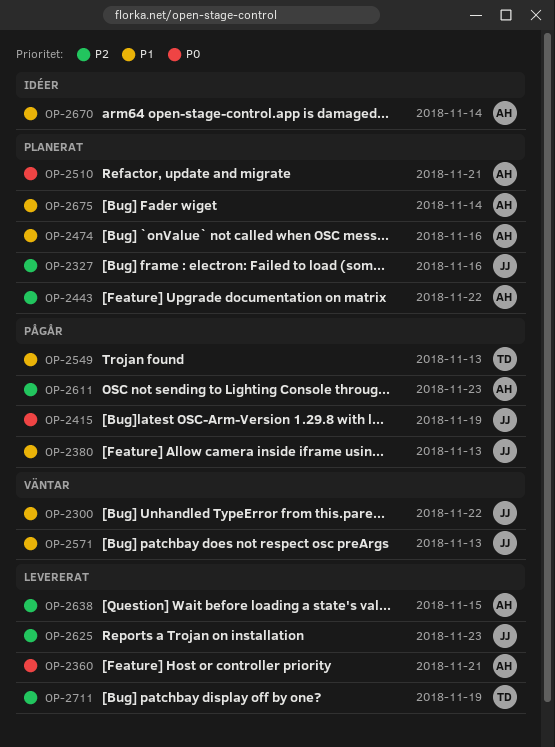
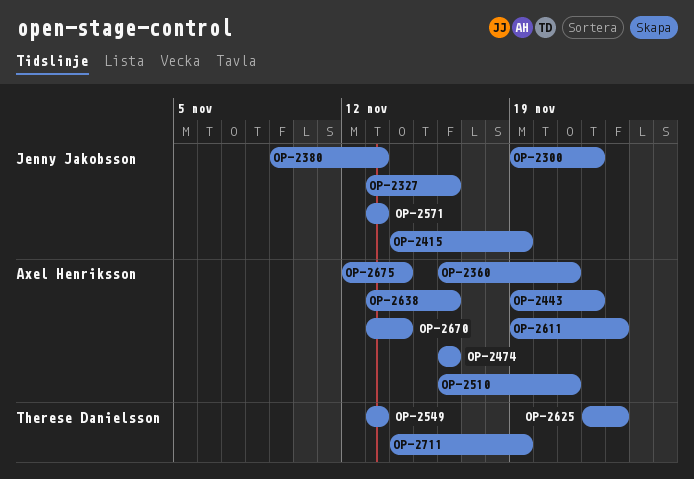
OP-2625, owner: Jenny Jakobsson -> Therese Danielsson
OP-2638, due: Nov 15 -> Nov 16

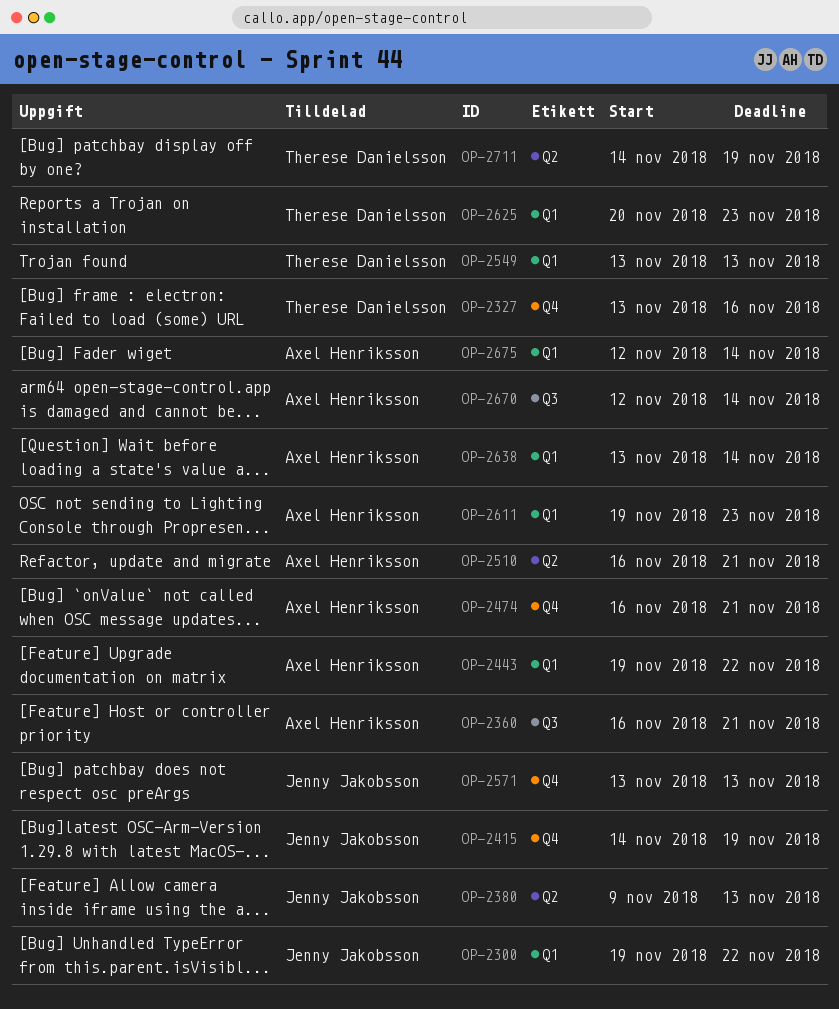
OP-2327, owner: Jenny Jakobsson -> Therese Danielsson
OP-2474, due: Nov 16 -> Nov 21
OP-2625, start: Nov 22 -> Nov 20
OP-2638, due: Nov 16 -> Nov 14
OP-2670, start: Nov 13 -> Nov 12

